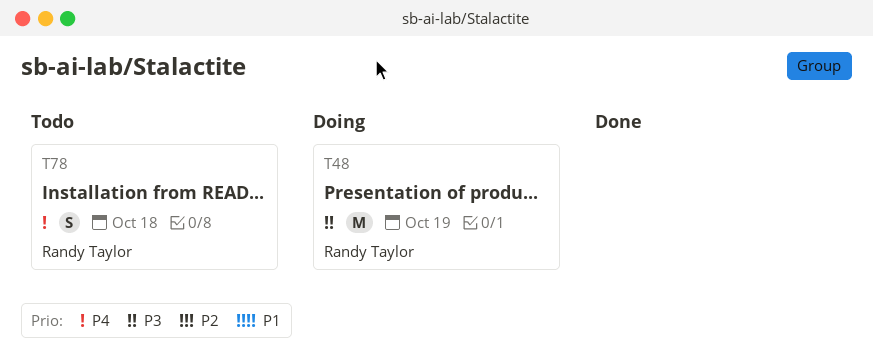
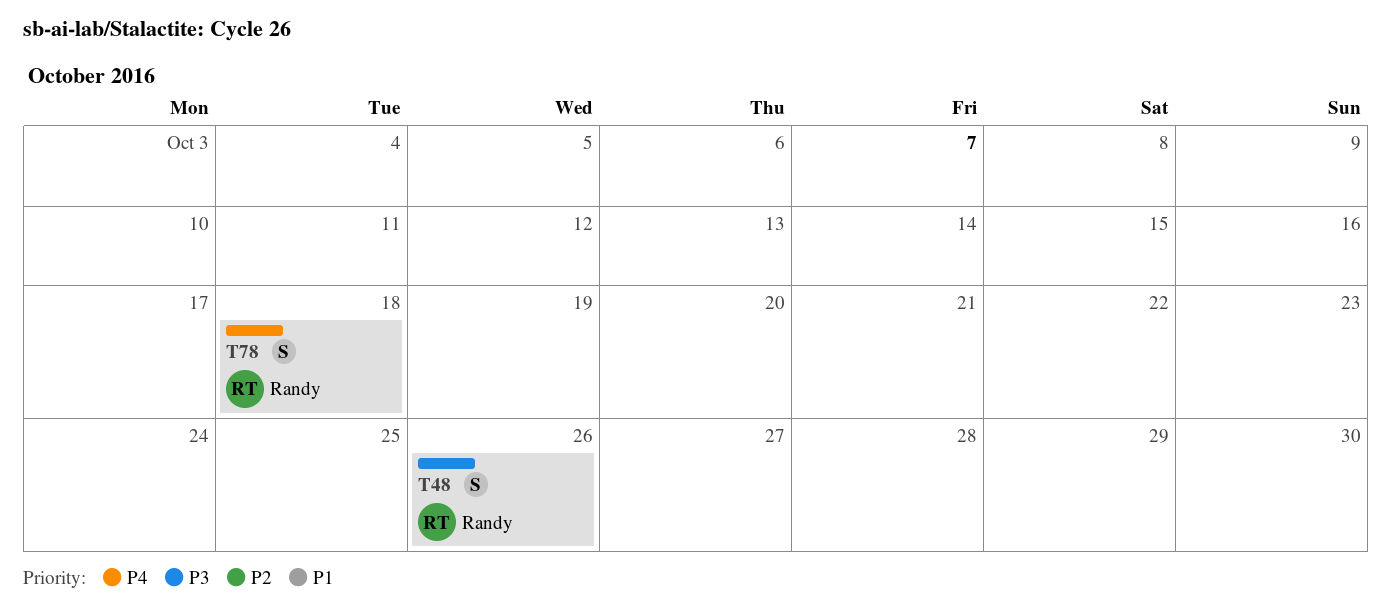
T48, estimate: M -> S
T48, due: Oct 19 -> Oct 26

